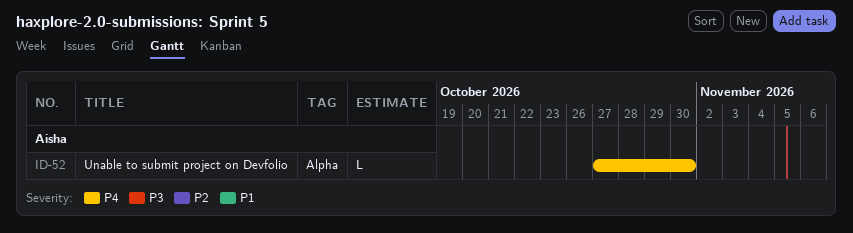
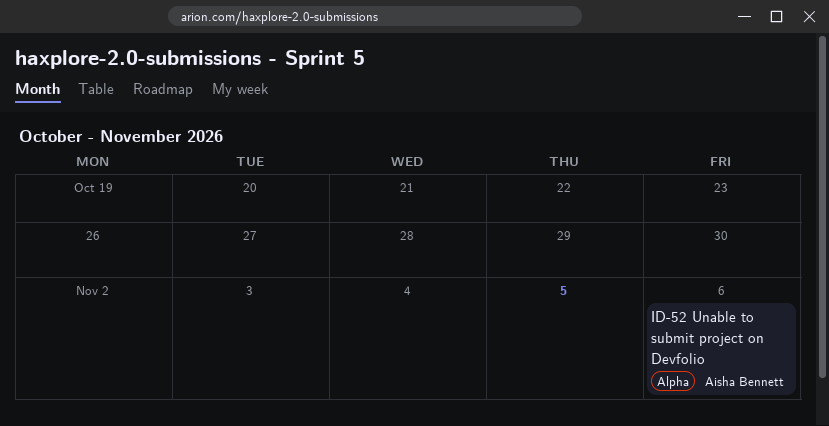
ID-52, due: Oct 30 -> Nov 6

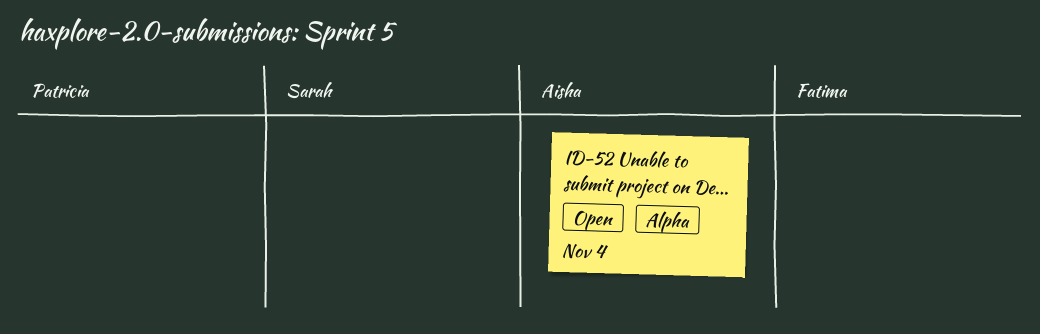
ID-52, due: Nov 6 -> Nov 4

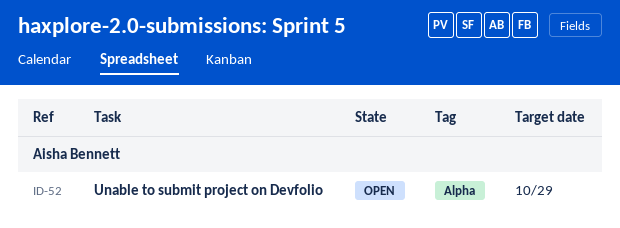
ID-52, due: Nov 4 -> Oct 29

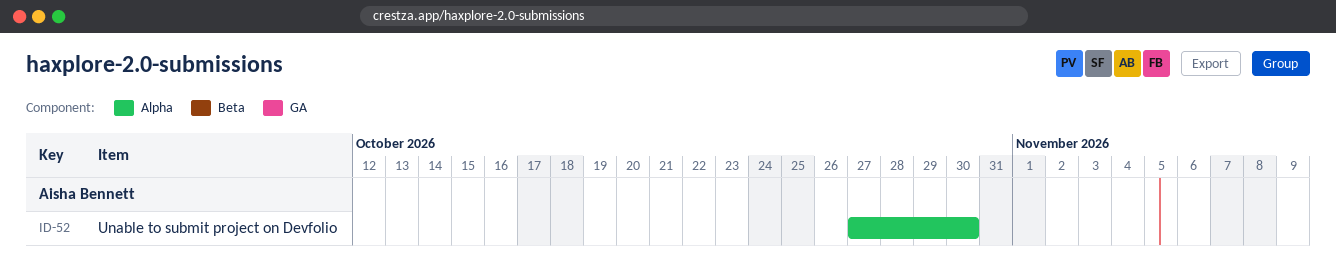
ID-52, due: Oct 29 -> Oct 30

